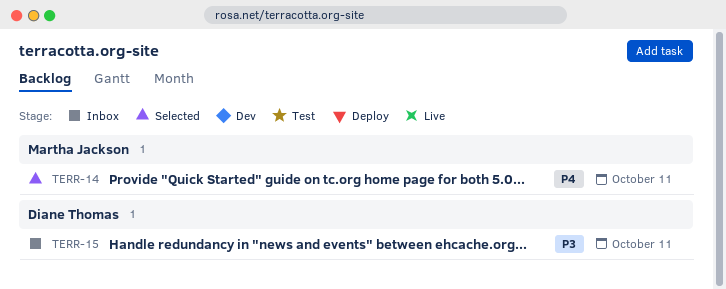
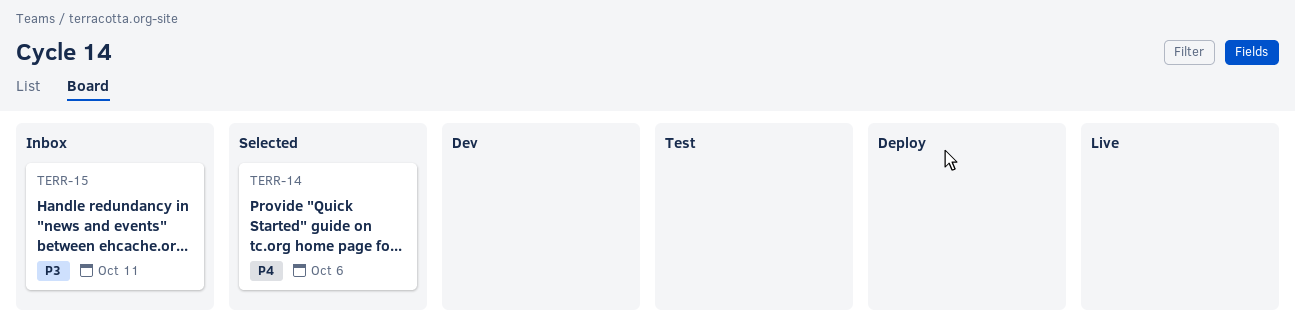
TERR-14, due: Oct 11 -> Oct 6

